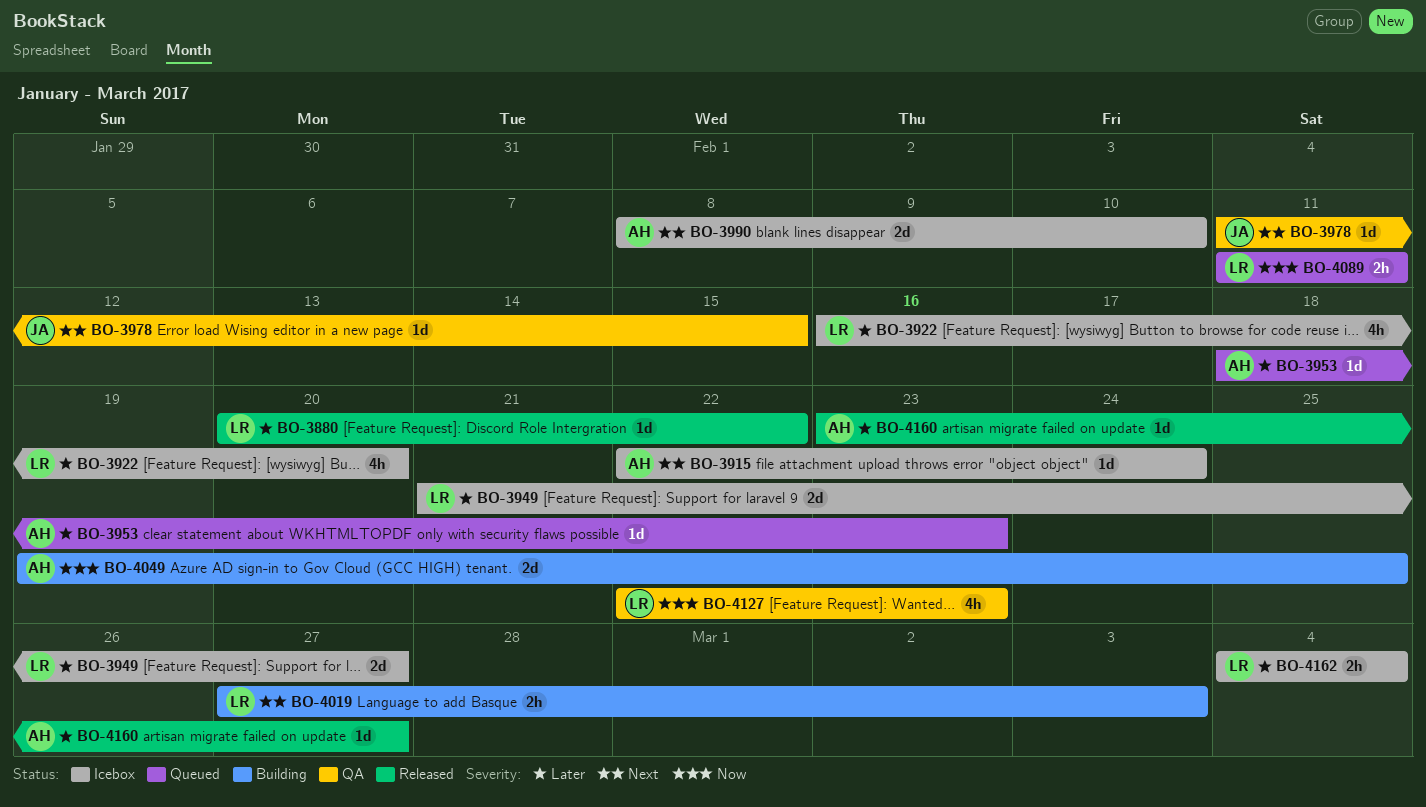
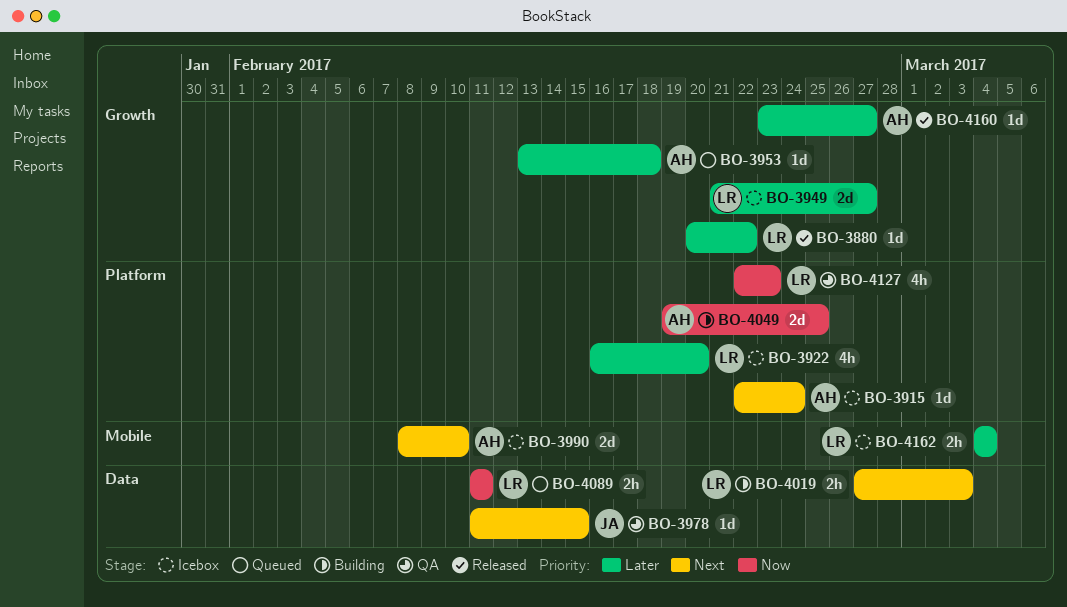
BO-3953, start: Feb 18 -> Feb 13
BO-3953, due: Feb 23 -> Feb 18

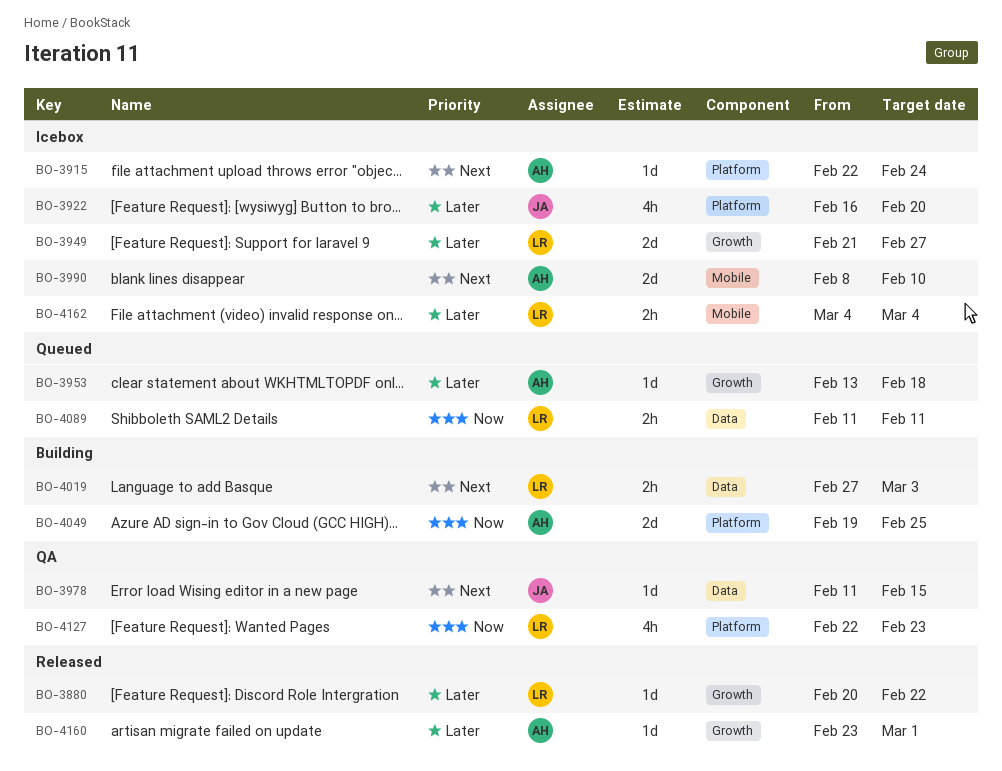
BO-3922, owner: LR -> JA
BO-4160, due: Feb 27 -> Mar 1

